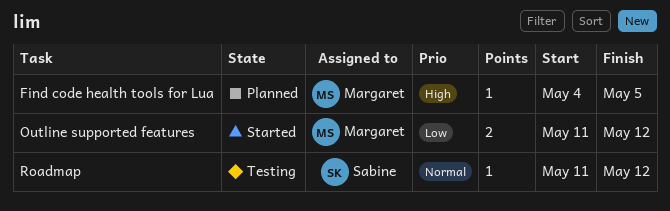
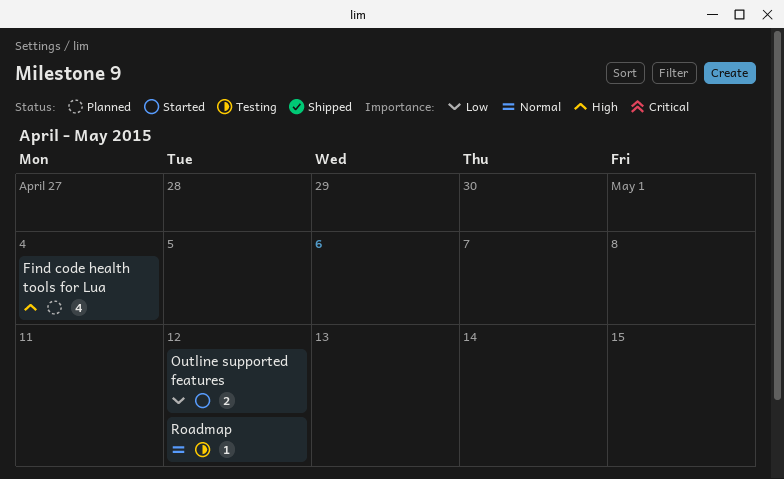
Find code health tools for Lua, estimate: 1 -> 4
Find code health tools for Lua, due: May 5 -> May 4

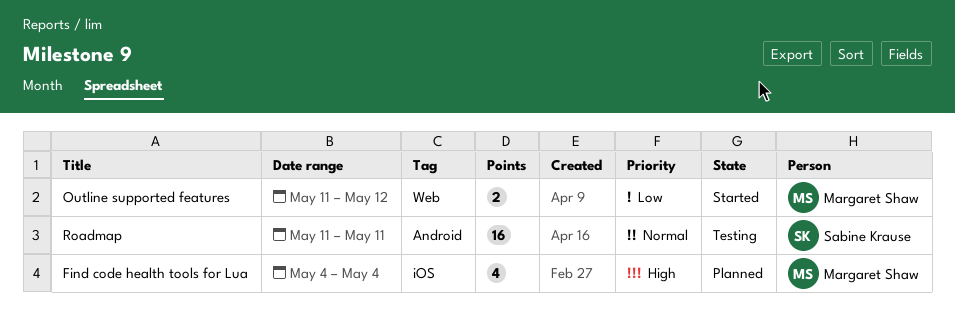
Roadmap, estimate: 1 -> 16
Roadmap, due: May 12 -> May 11

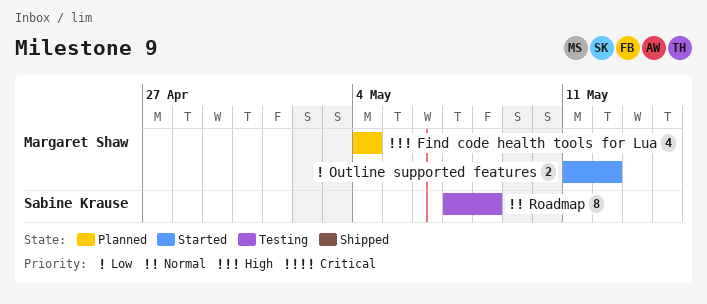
Roadmap, estimate: 16 -> 8
Roadmap, start: May 11 -> May 7
Roadmap, due: May 11 -> May 8

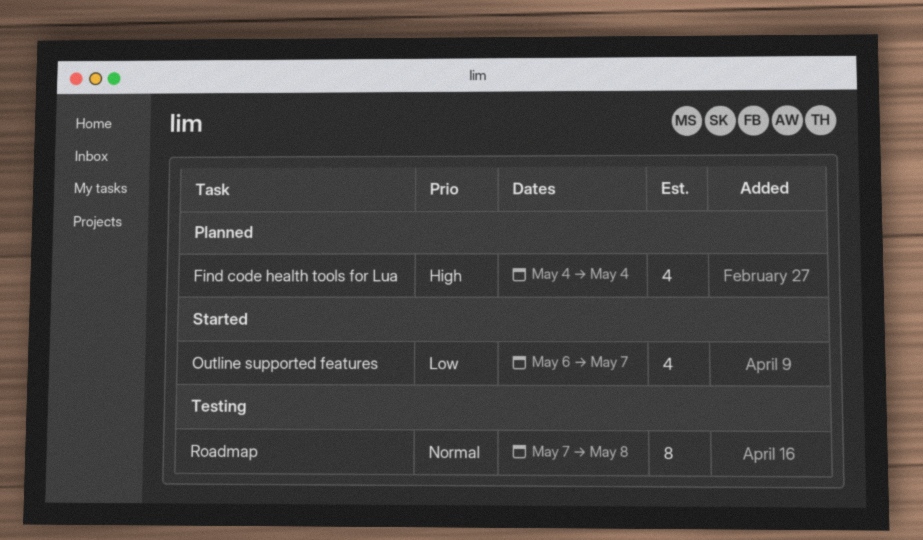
Outline supported features, estimate: 2 -> 4
Outline supported features, start: May 11 -> May 6
Outline supported features, due: May 12 -> May 7

